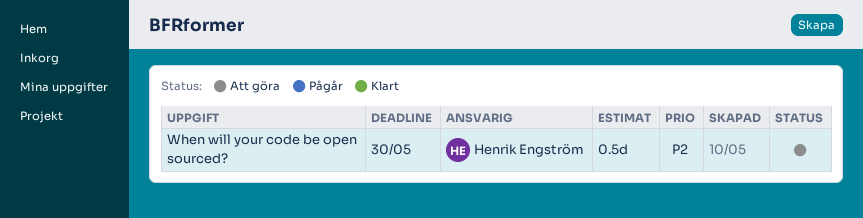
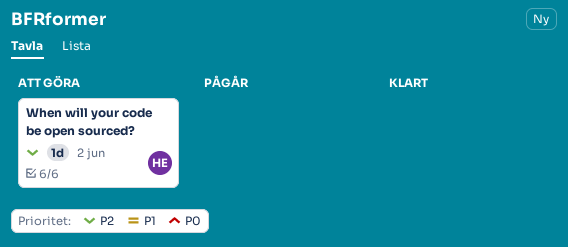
When will your code be open sourced?, estimate: 0.5d -> 1d
When will your code be open sourced?, due: May 30 -> Jun 2

